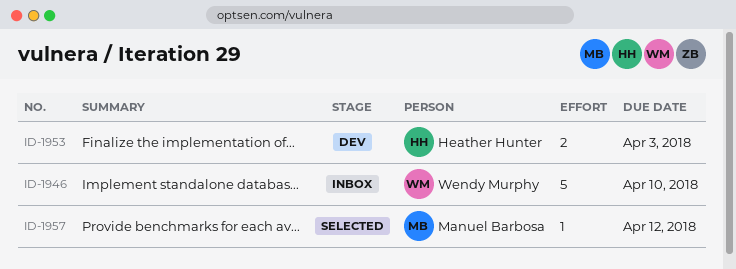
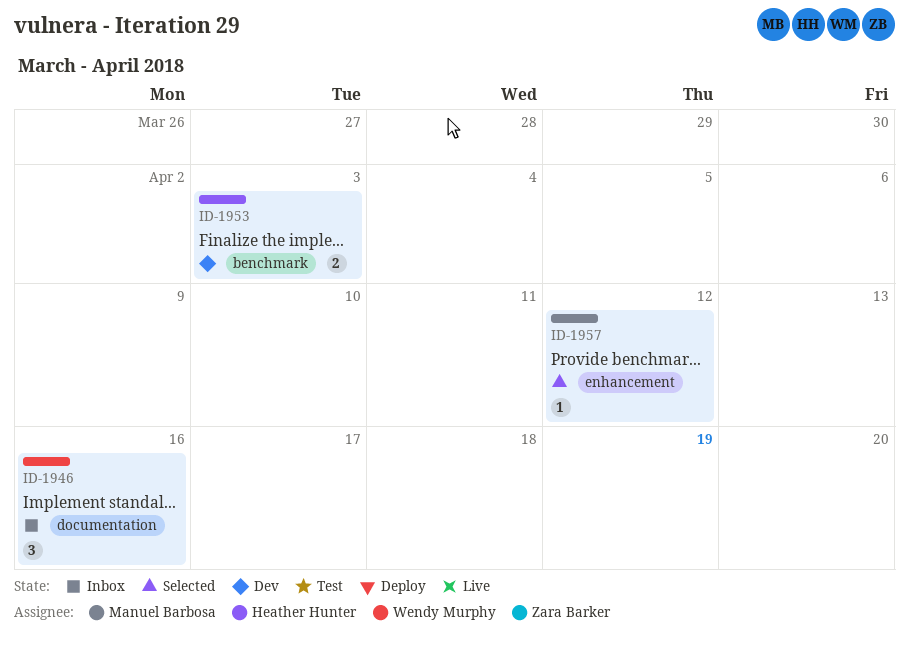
ID-1946, estimate: 5 -> 3
ID-1946, due: Apr 10 -> Apr 16

